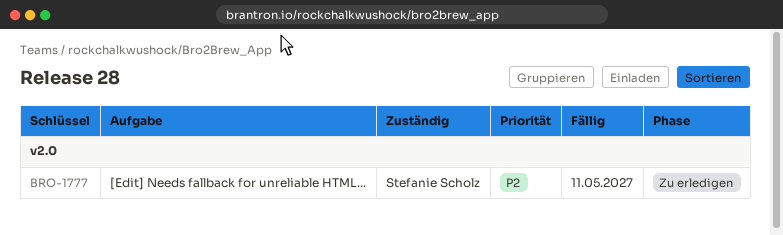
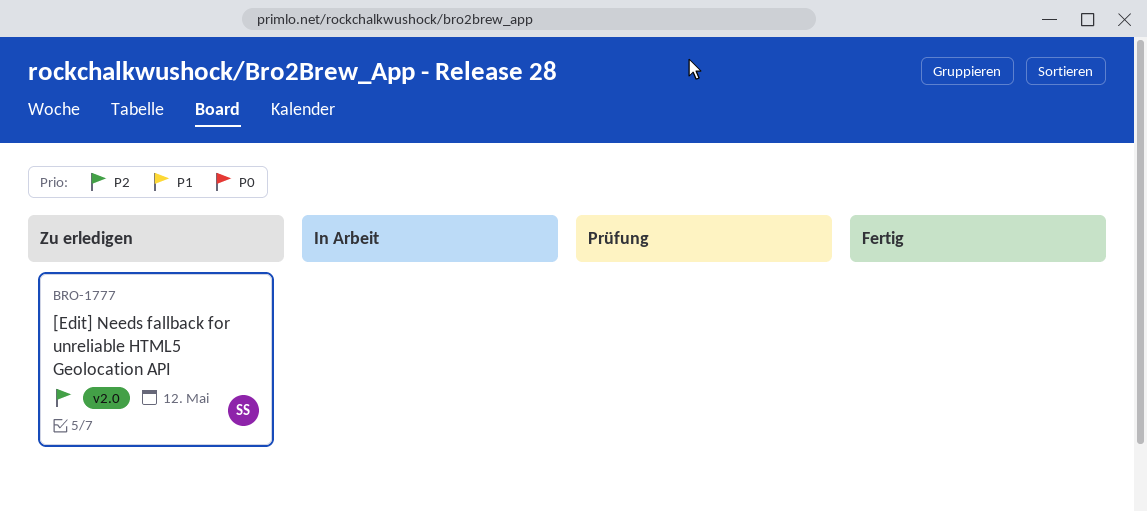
BRO-1777, due: May 11 -> May 12

